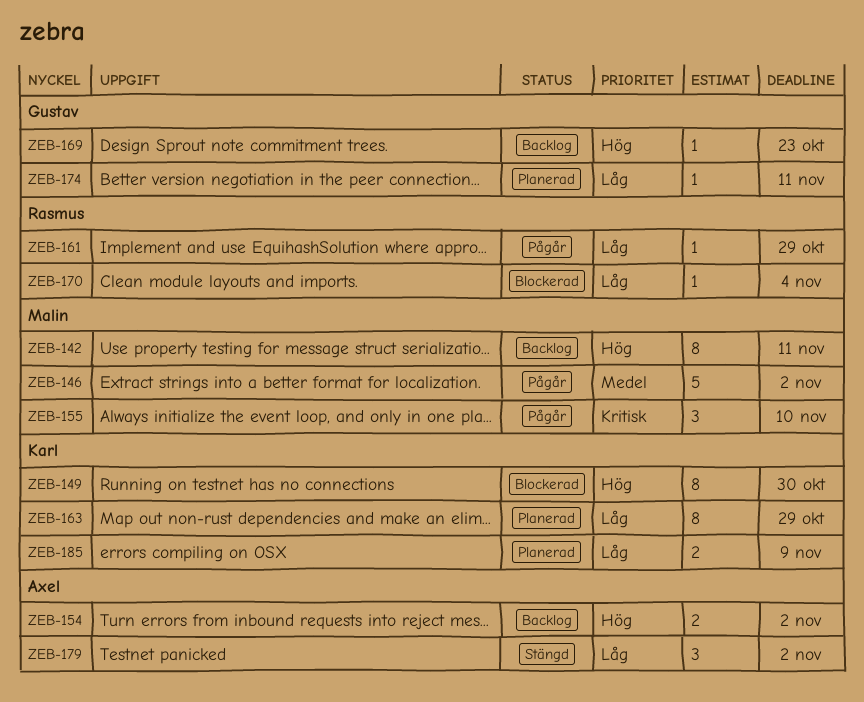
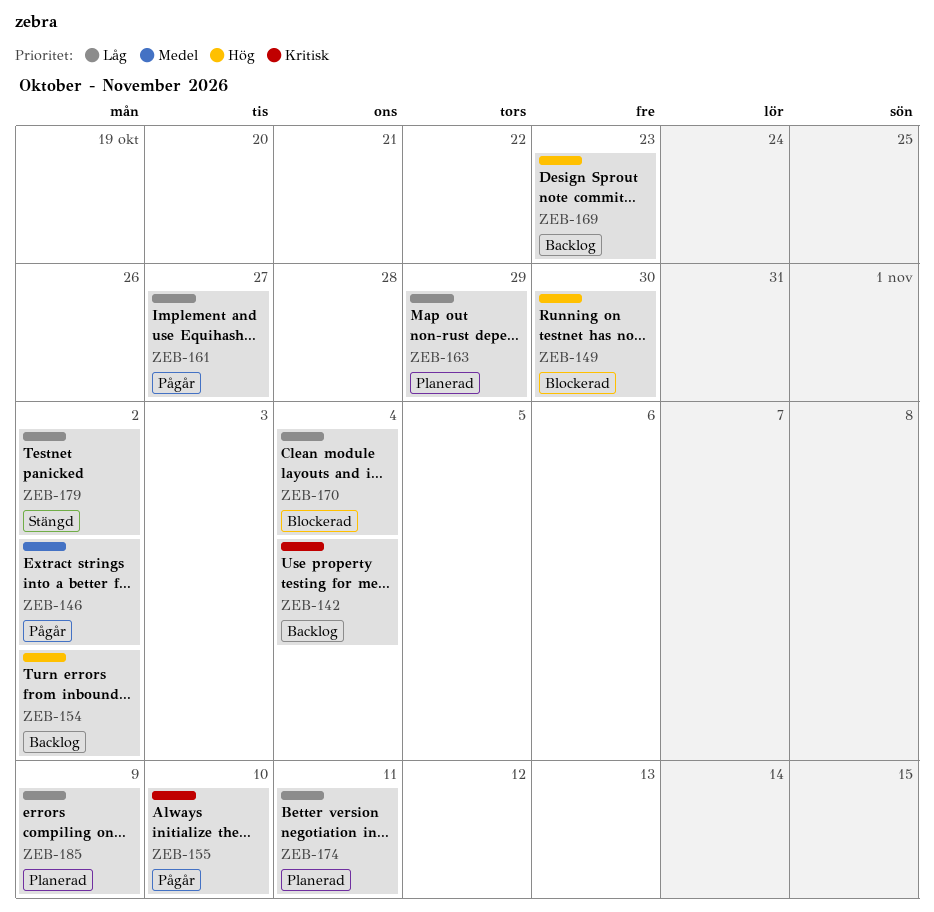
ZEB-142, priority: Hög -> Kritisk
ZEB-142, due: Nov 11 -> Nov 4
ZEB-161, due: Oct 29 -> Oct 27

